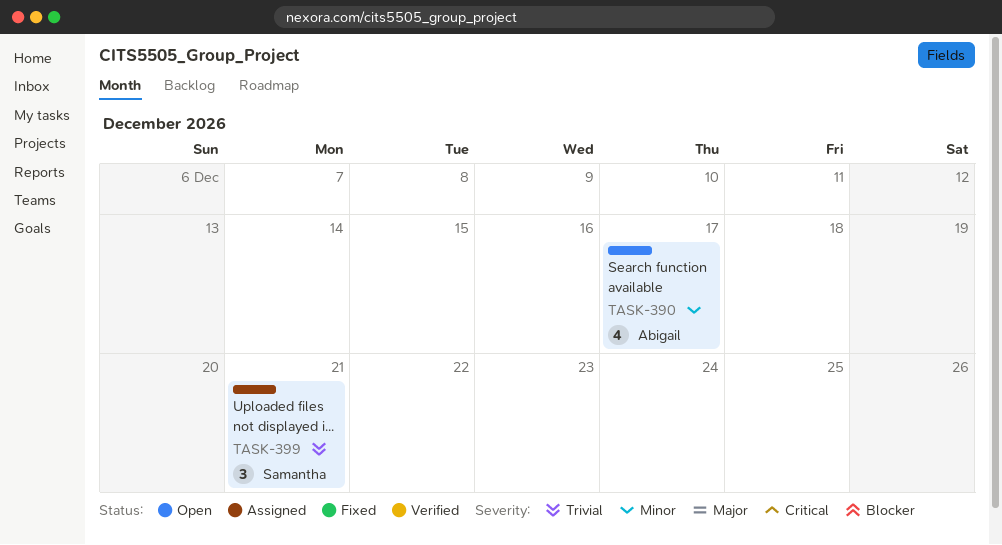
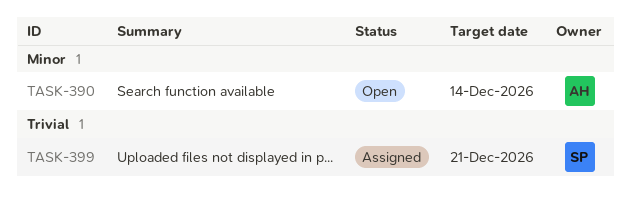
TASK-390, due: Dec 17 -> Dec 14

